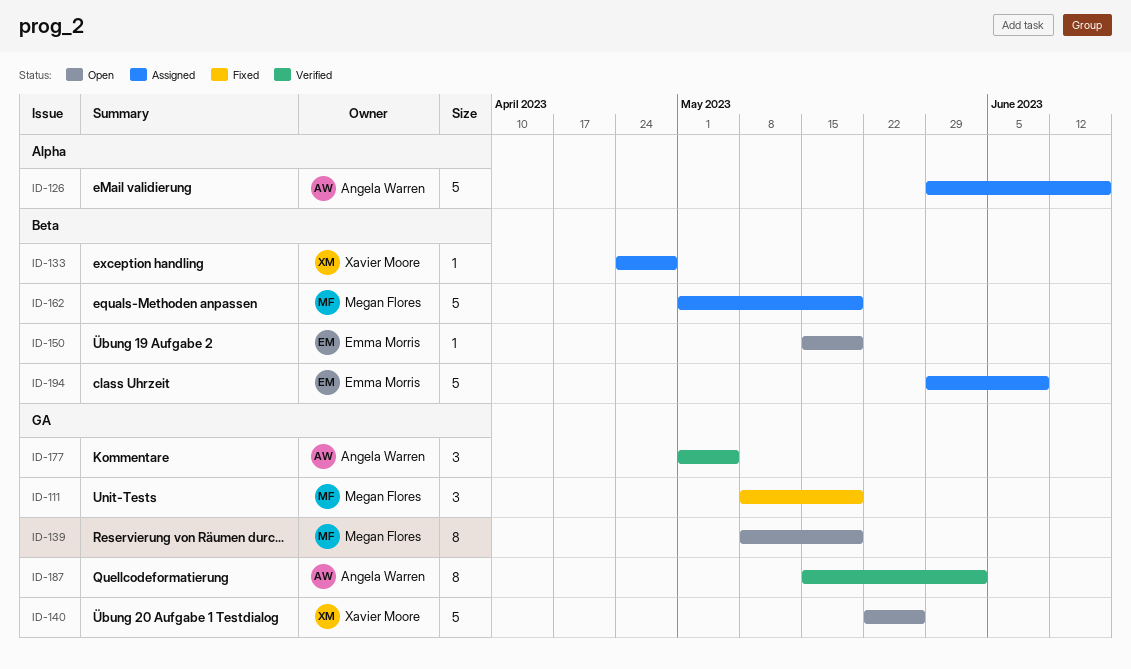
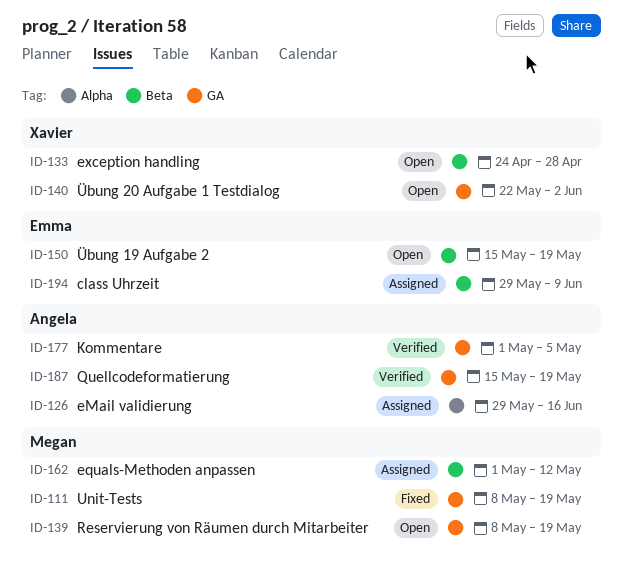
ID-133, status: Assigned -> Open
ID-140, due: May 26 -> Jun 2
ID-162, due: May 19 -> May 12
ID-187, due: Jun 2 -> May 19

